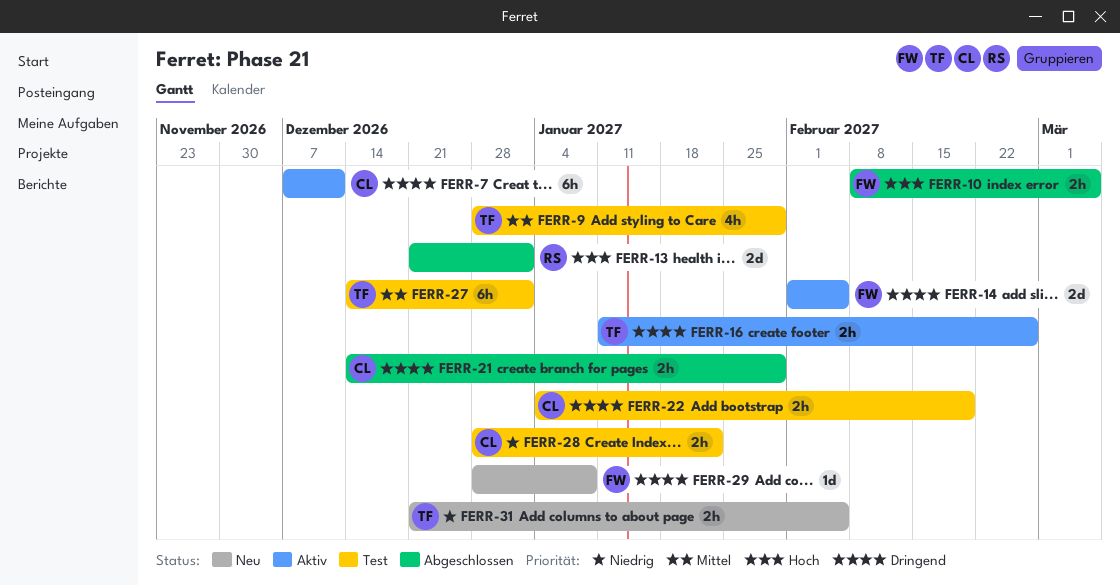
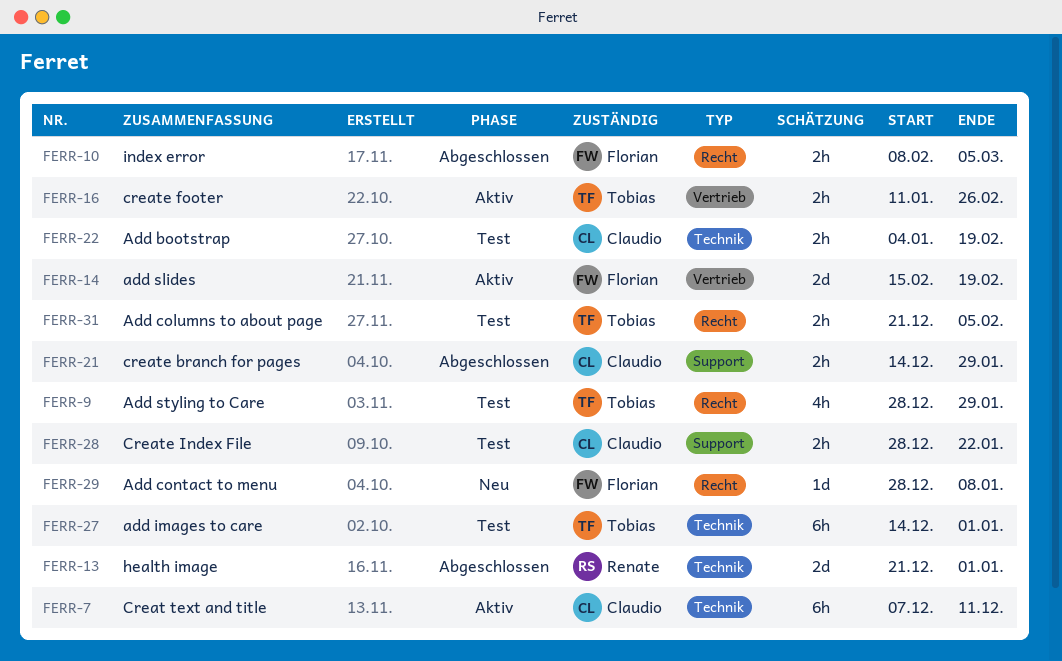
FERR-14, start: Feb 1 -> Feb 15
FERR-14, due: Feb 5 -> Feb 19
FERR-31, status: Neu -> Test

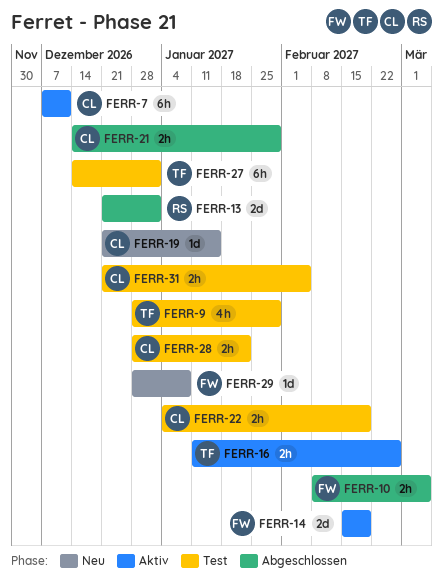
FERR-19: none -> present
FERR-31, owner: Tobias -> Claudio

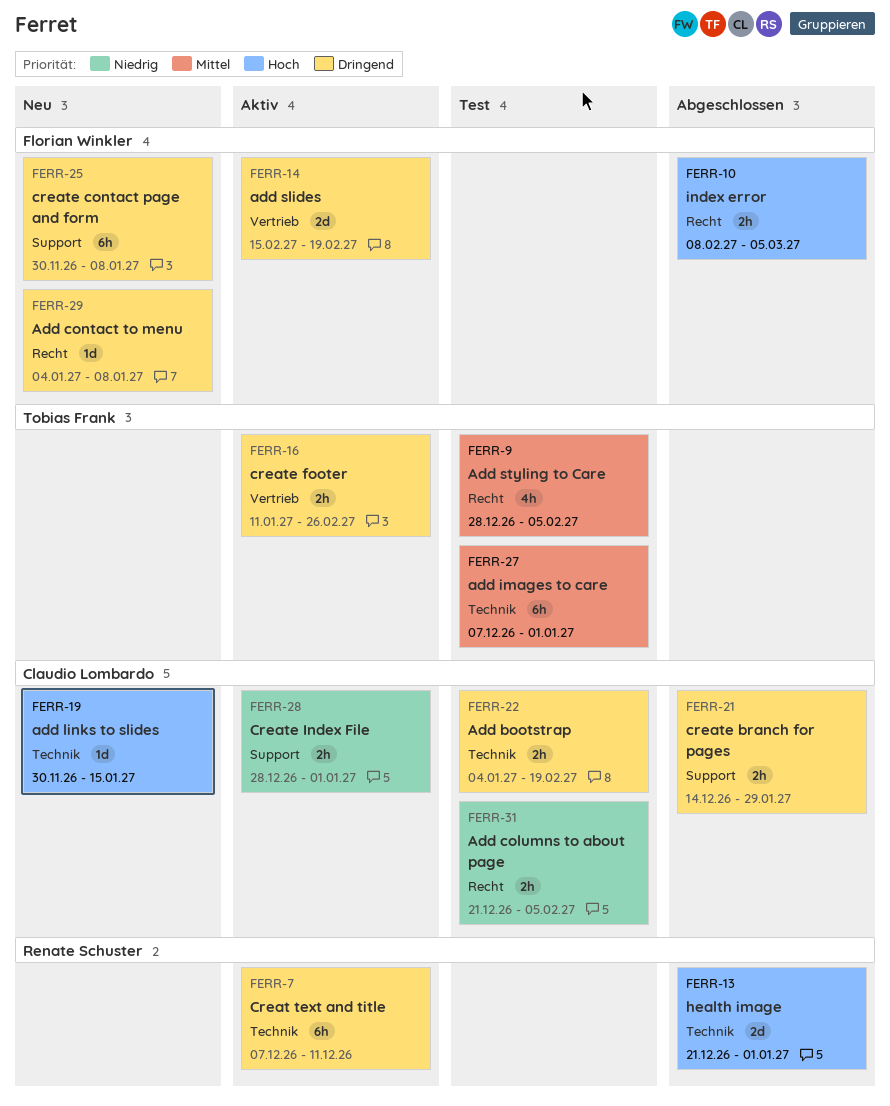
FERR-7, owner: Claudio Lombardo -> Renate Schuster
FERR-9, due: Jan 29 -> Feb 5
FERR-19, start: Dec 21 -> Nov 30
FERR-25: none -> present
FERR-27, start: Dec 14 -> Dec 7
FERR-28, status: Test -> Aktiv
FERR-28, due: Jan 22 -> Jan 1
FERR-29, start: Dec 28 -> Jan 4

